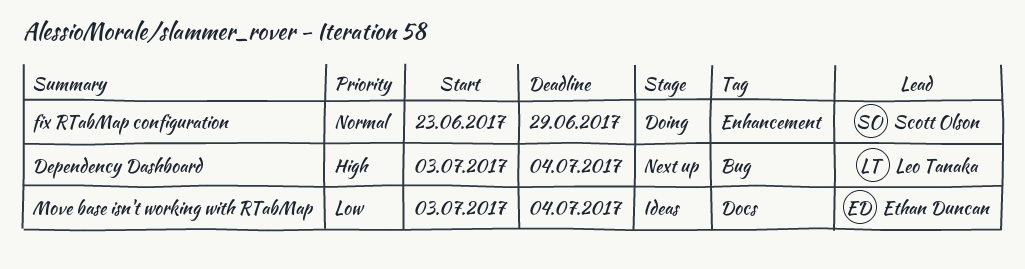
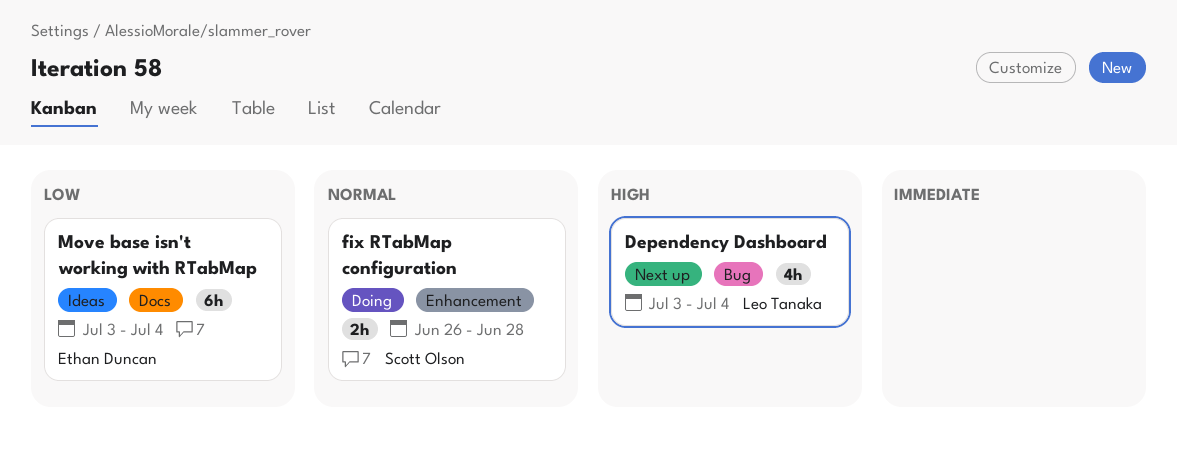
fix RTabMap configuration, start: Jun 23 -> Jun 26
fix RTabMap configuration, due: Jun 29 -> Jun 28

